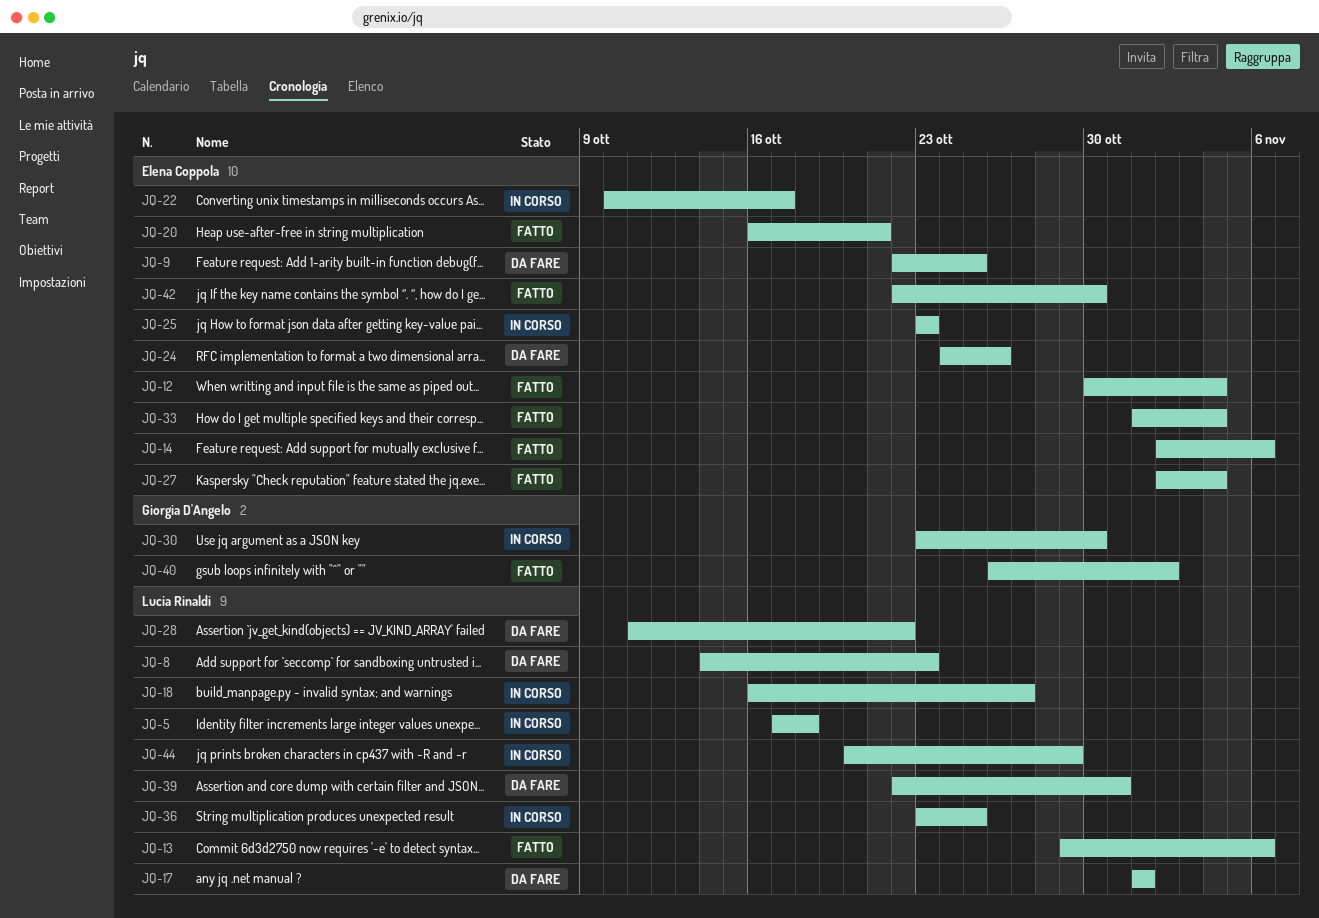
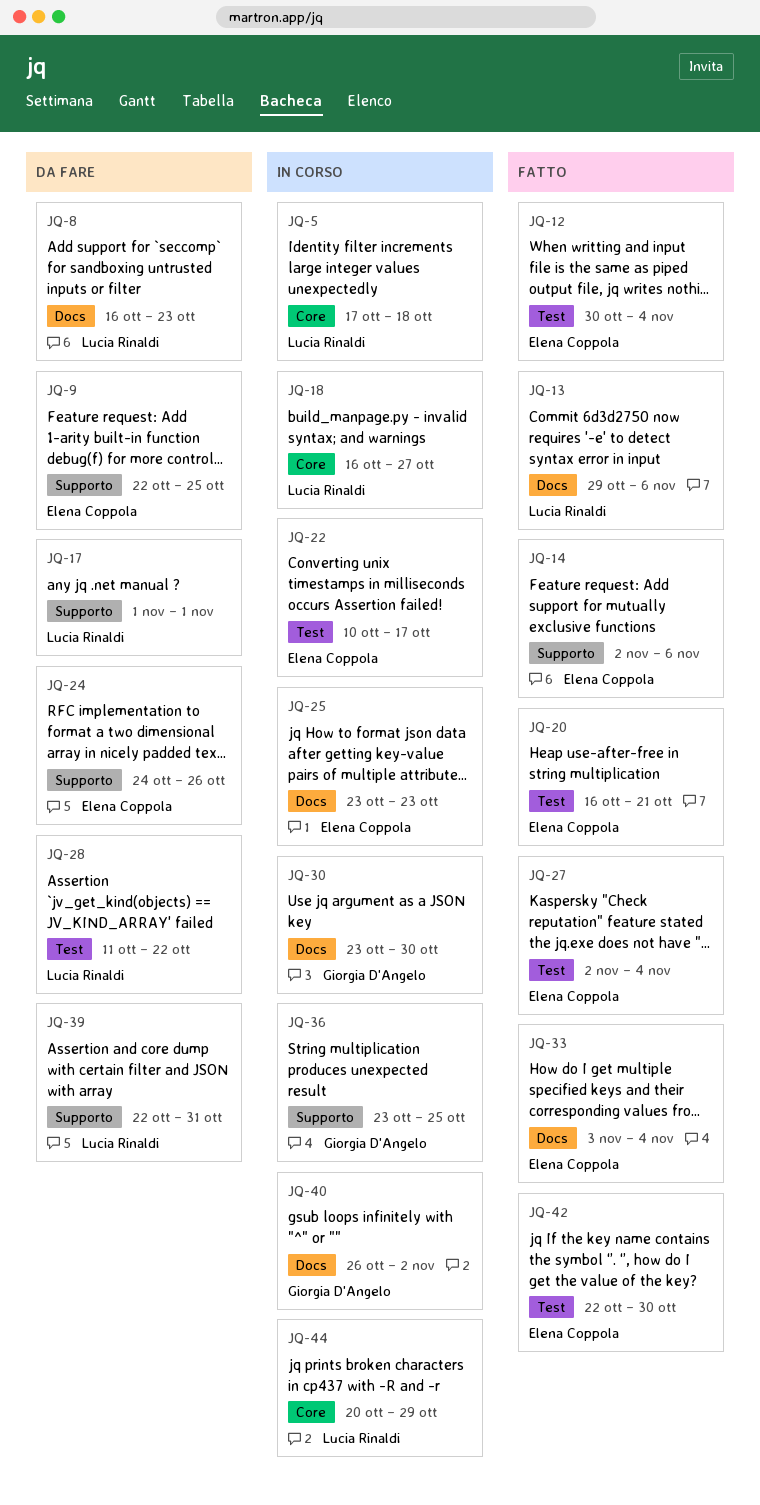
JQ-8, start: Oct 14 -> Oct 16
JQ-33, start: Nov 1 -> Nov 3
JQ-36, owner: Lucia Rinaldi -> Giorgia D'Angelo
JQ-40, status: Fatto -> In corso

